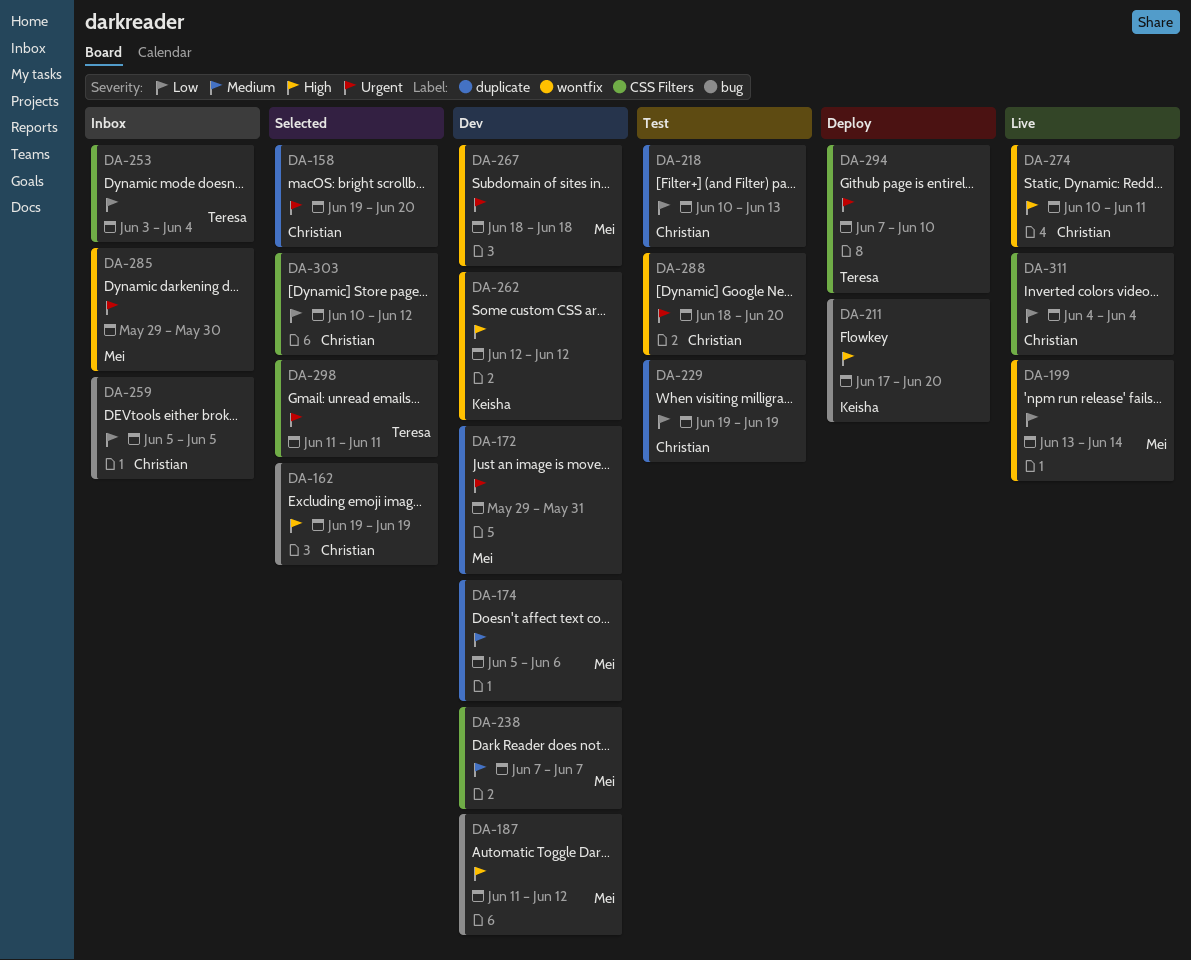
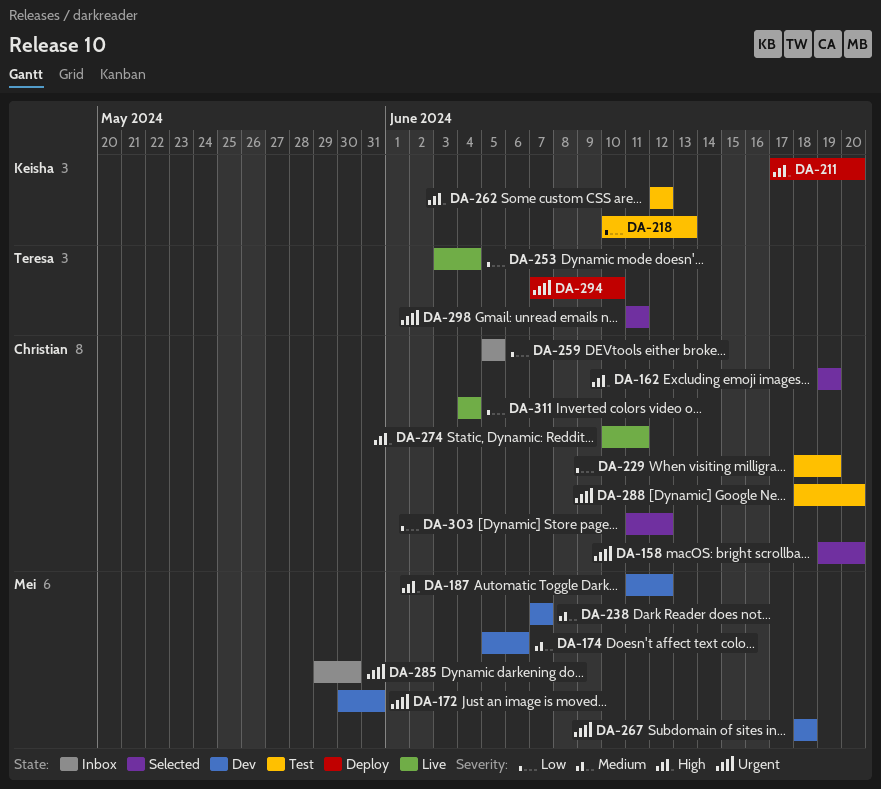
DA-172, start: May 29 -> May 30
DA-199: present -> none
DA-218, owner: Christian -> Keisha
DA-229, start: Jun 19 -> Jun 18
DA-253, status: Inbox -> Live
DA-262, status: Dev -> Test
DA-303, start: Jun 10 -> Jun 11

